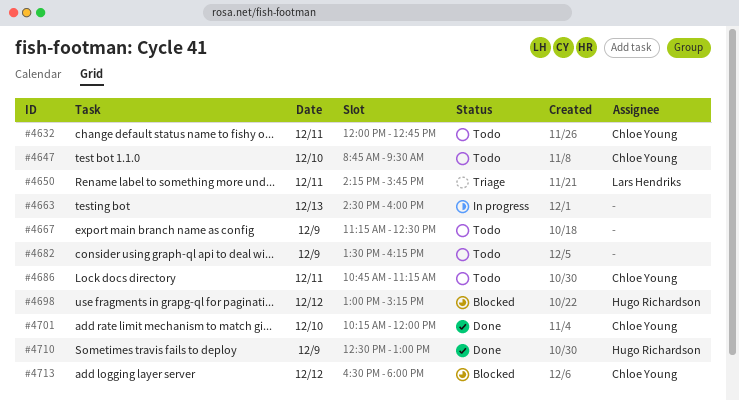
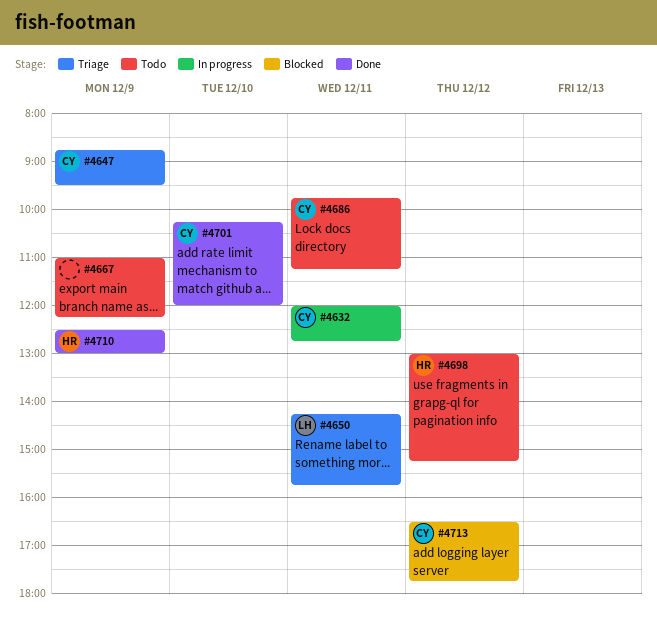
#4632, status: Todo -> In progress
#4647, status: Todo -> Triage
#4647, day: Dec 10 -> Dec 9
#4663: present -> none
#4667, begins: 11:15 -> 11:00
#4667, ends: 12:30 -> 12:15
#4682: present -> none
#4686, begins: 10:45 -> 09:45
#4698, status: Blocked -> Todo
#4713, ends: 18:00 -> 17:45

